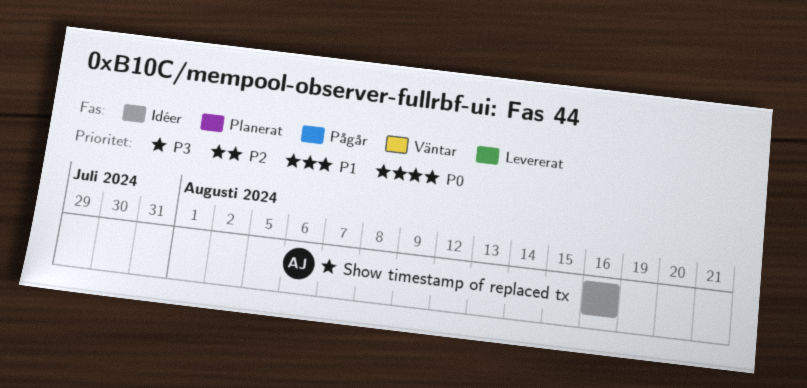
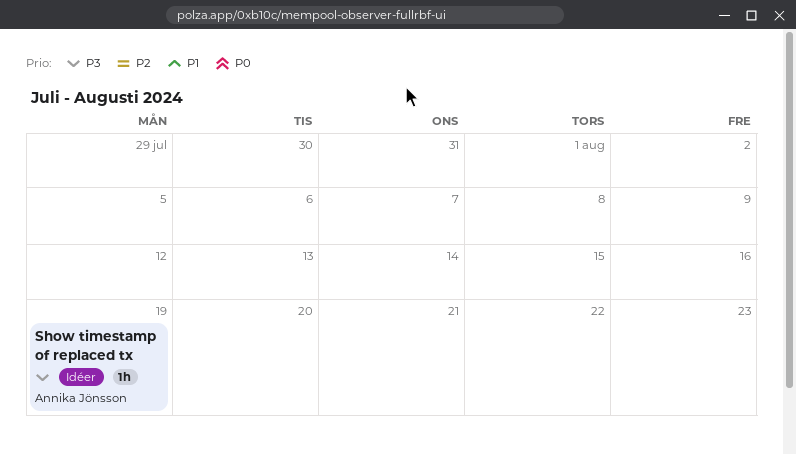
Show timestamp of replaced tx, due: Aug 16 -> Aug 19

